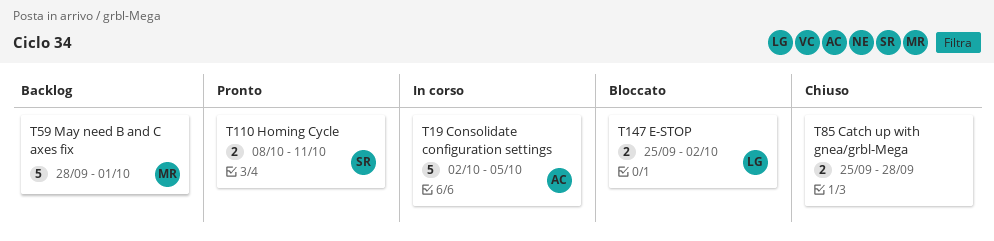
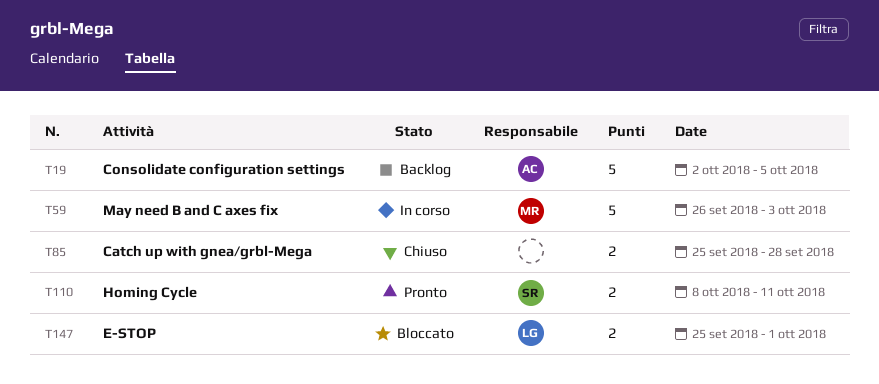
T19, status: In corso -> Backlog
T59, status: Backlog -> In corso
T59, start: Sep 28 -> Sep 26
T59, due: Oct 1 -> Oct 3
T147, due: Oct 2 -> Oct 1

